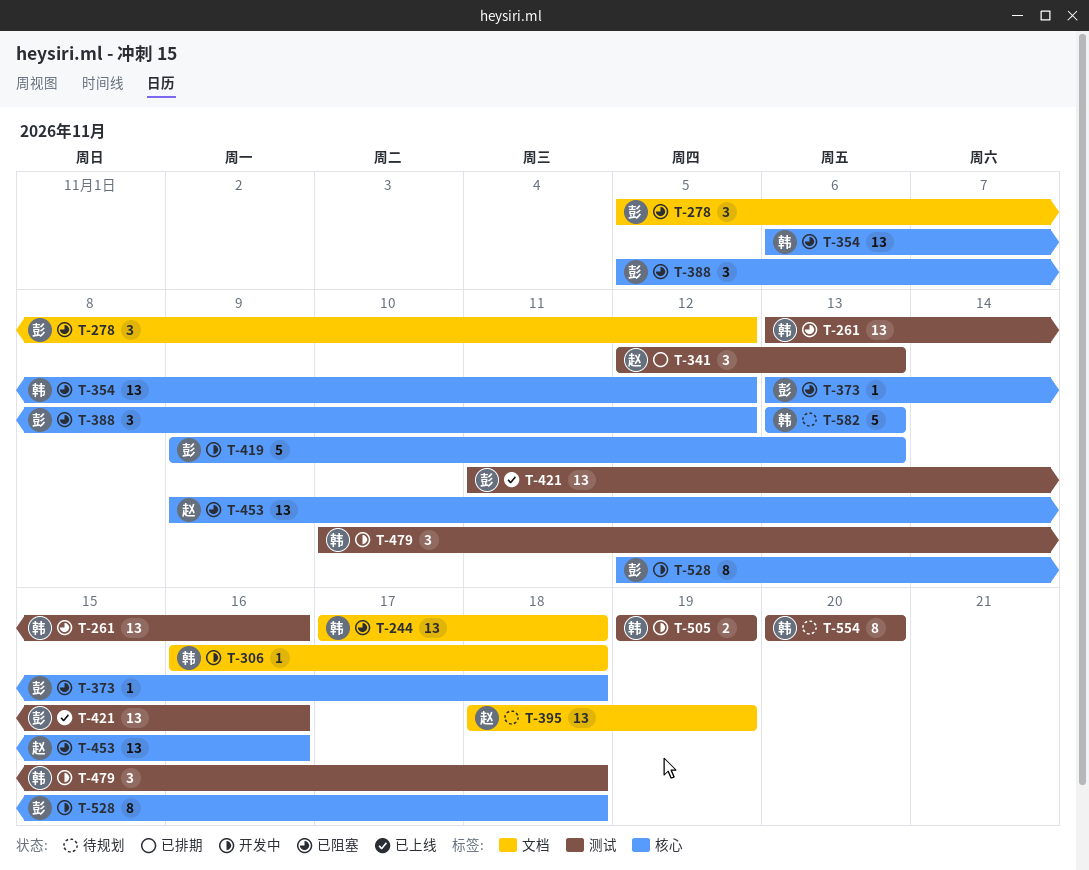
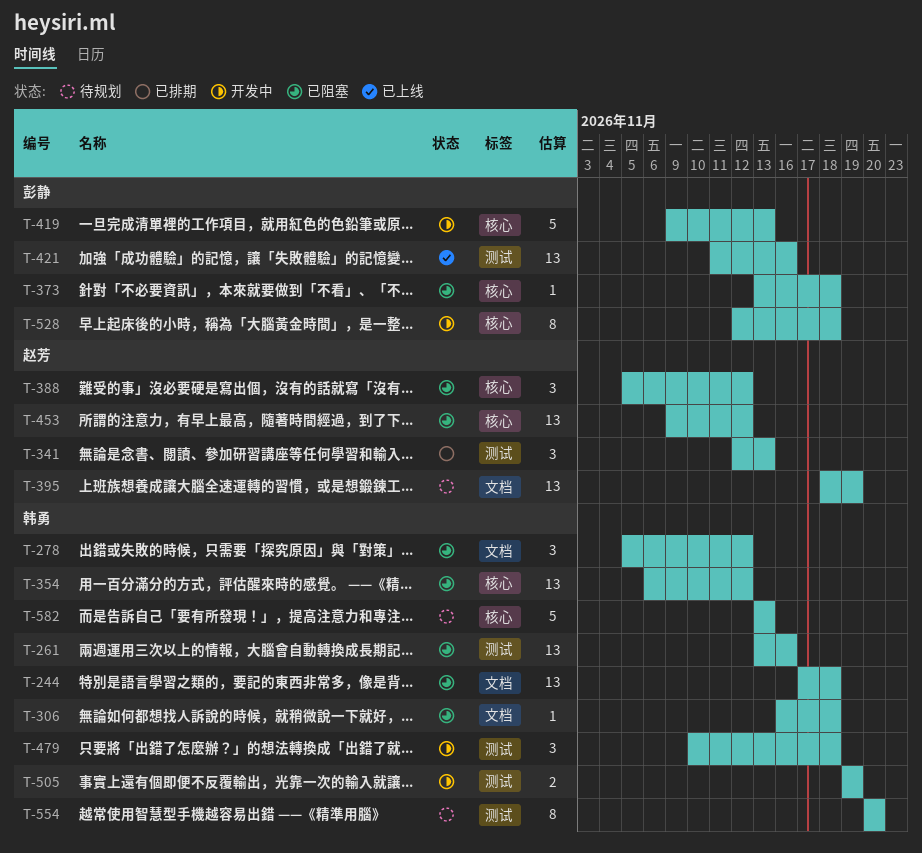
T-278, owner: 彭静 -> 韩勇
T-306, status: 开发中 -> 已阻塞
T-388, owner: 彭静 -> 赵芳
T-453, due: Nov 16 -> Nov 12

